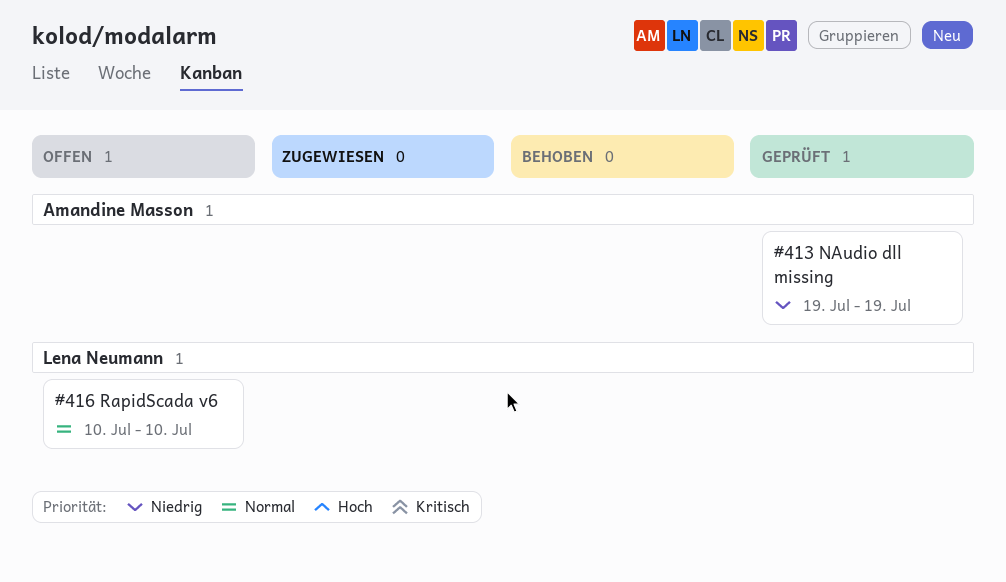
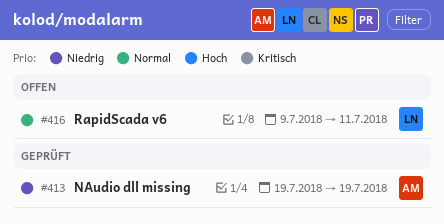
#416, start: Jul 10 -> Jul 9
#416, due: Jul 10 -> Jul 11

